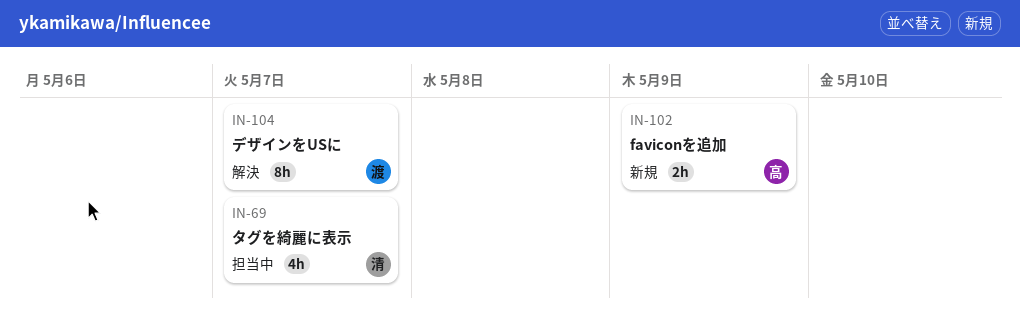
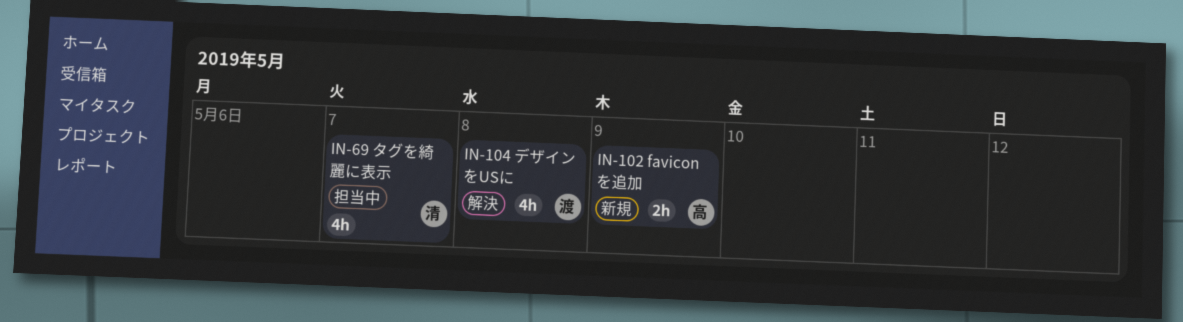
IN-104, estimate: 8h -> 4h
IN-104, due: May 7 -> May 8

